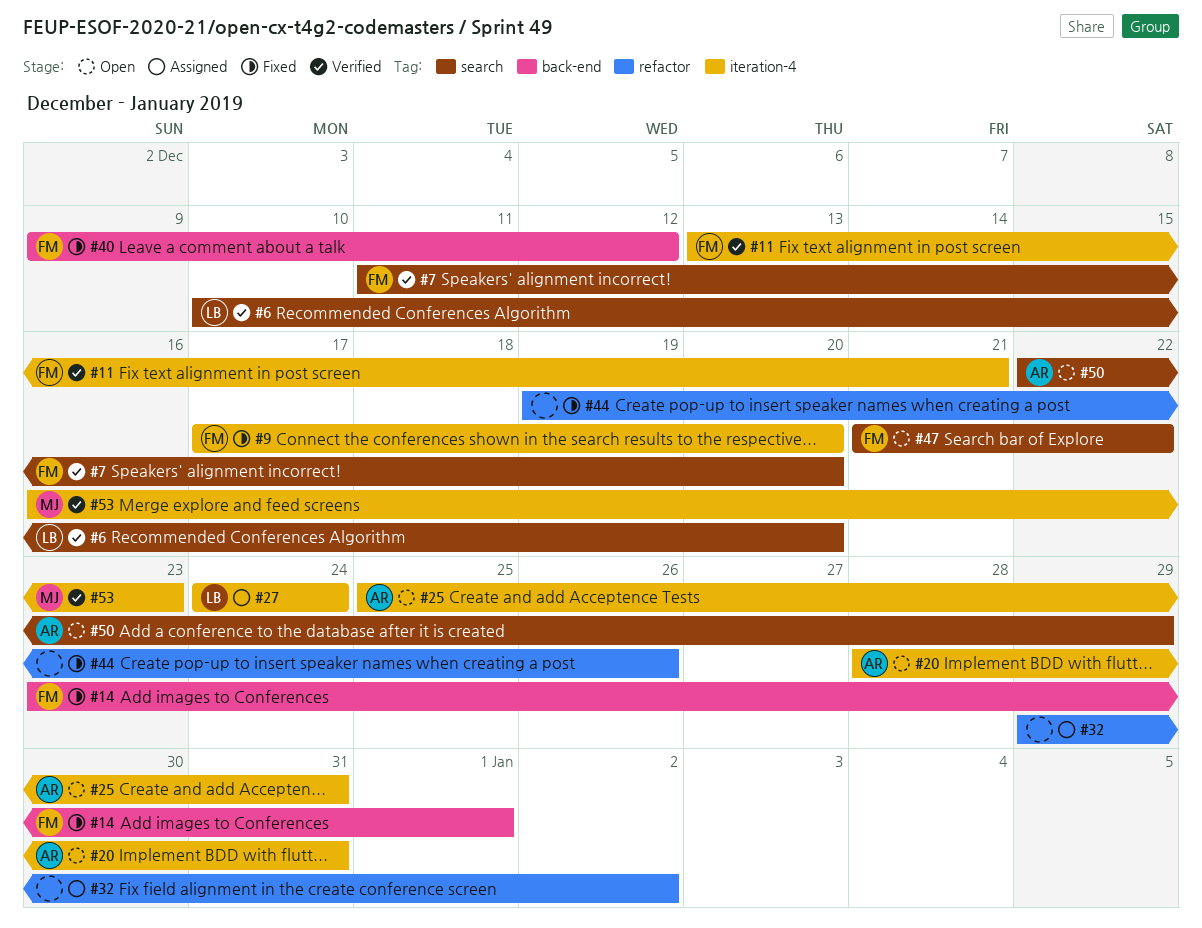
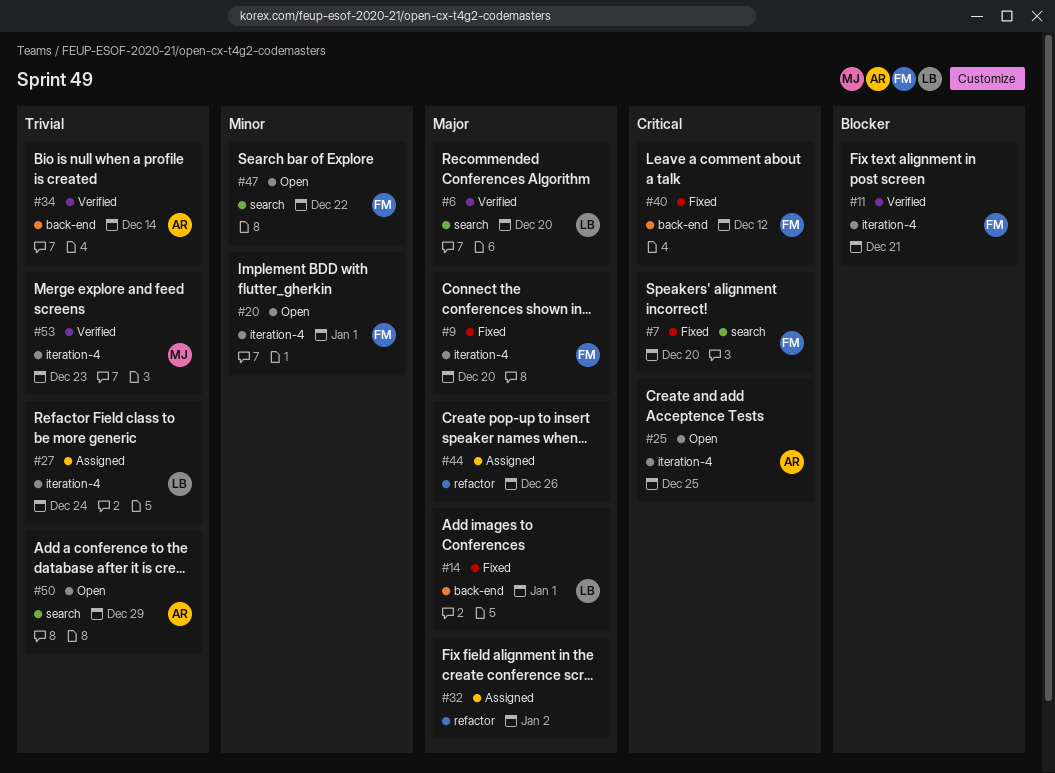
#7, status: Verified -> Fixed
#14, owner: FM -> LB
#20, owner: AR -> FM
#20, due: Dec 31 -> Jan 1
#25, due: Dec 31 -> Dec 25
#34: none -> present
#44, status: Fixed -> Assigned

